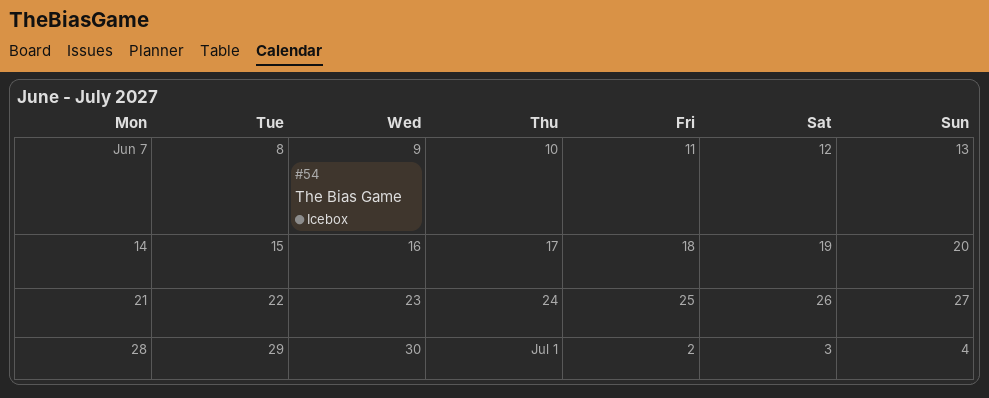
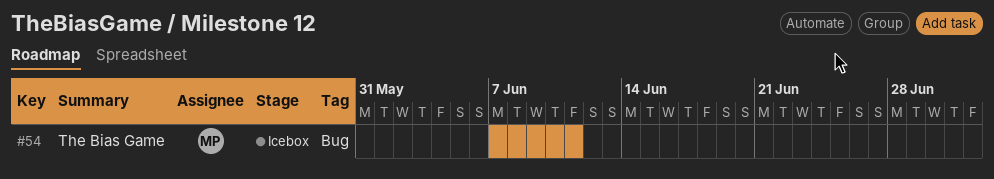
#54, due: Jun 9 -> Jun 11

